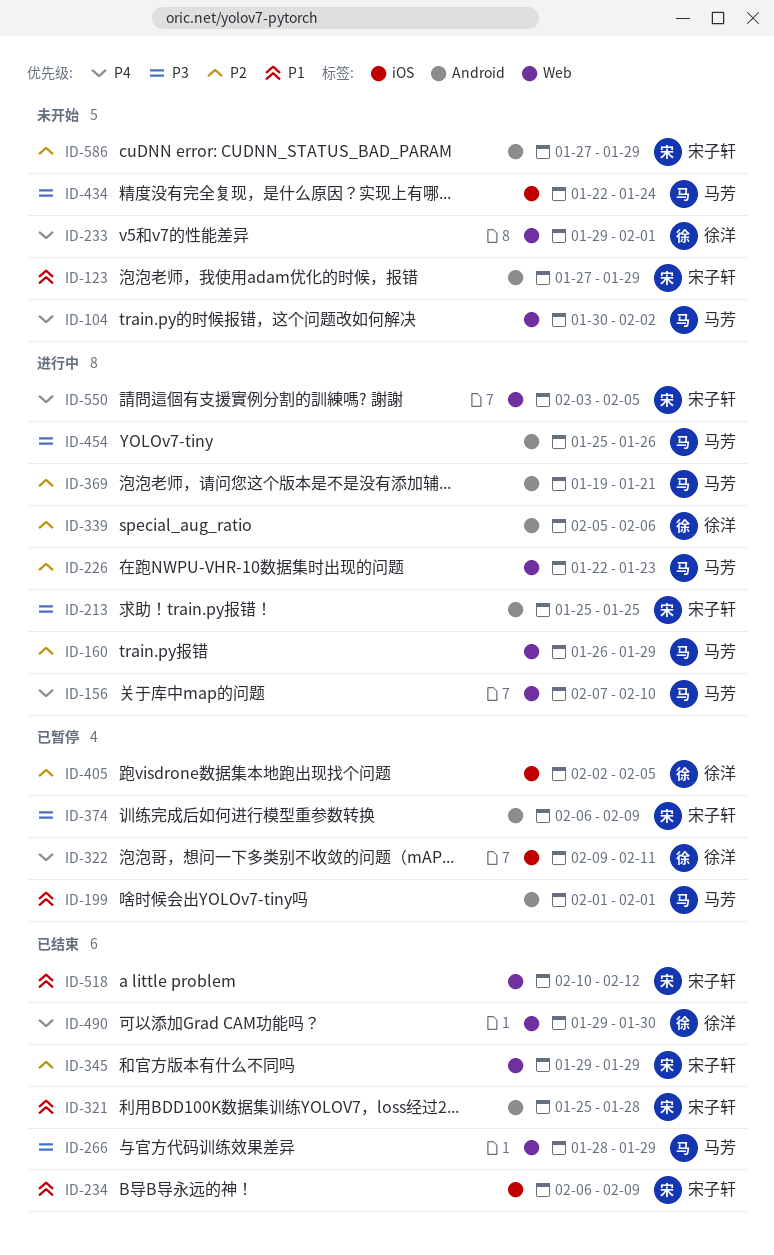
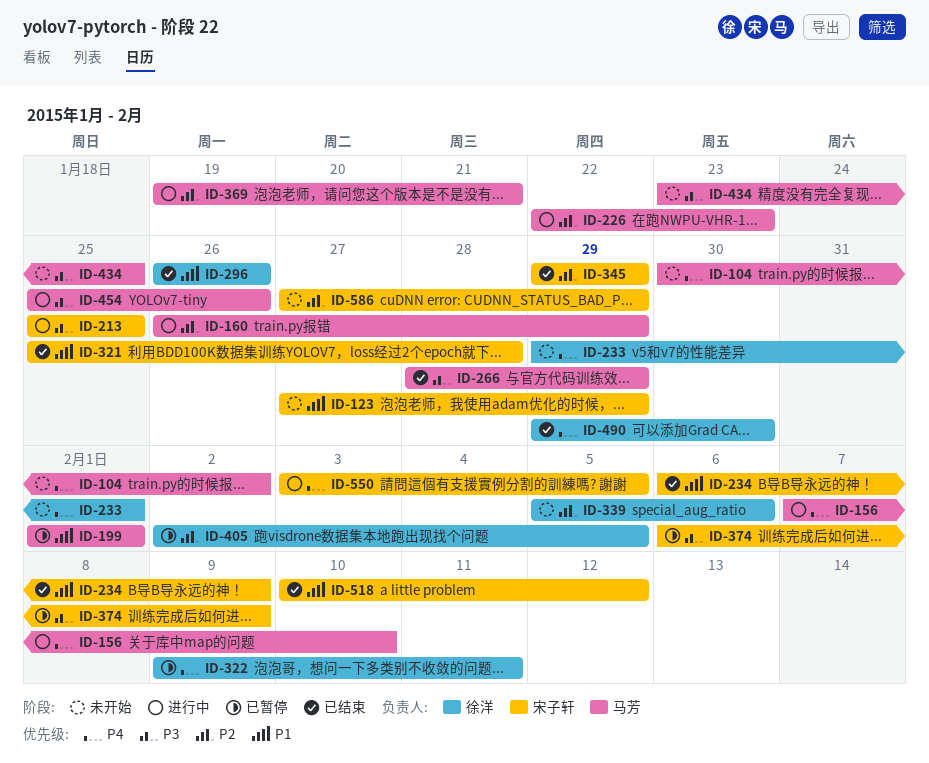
ID-296: none -> present
ID-339, status: 进行中 -> 未开始
ID-434, start: Jan 22 -> Jan 23
ID-434, due: Jan 24 -> Jan 25

